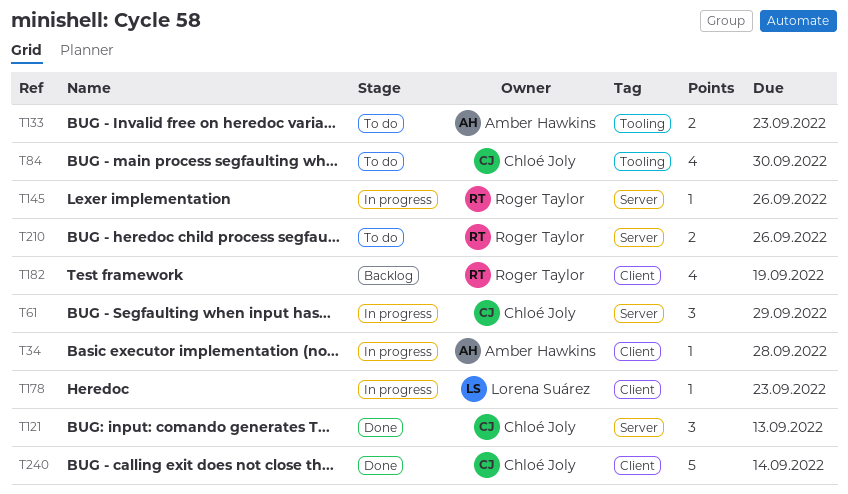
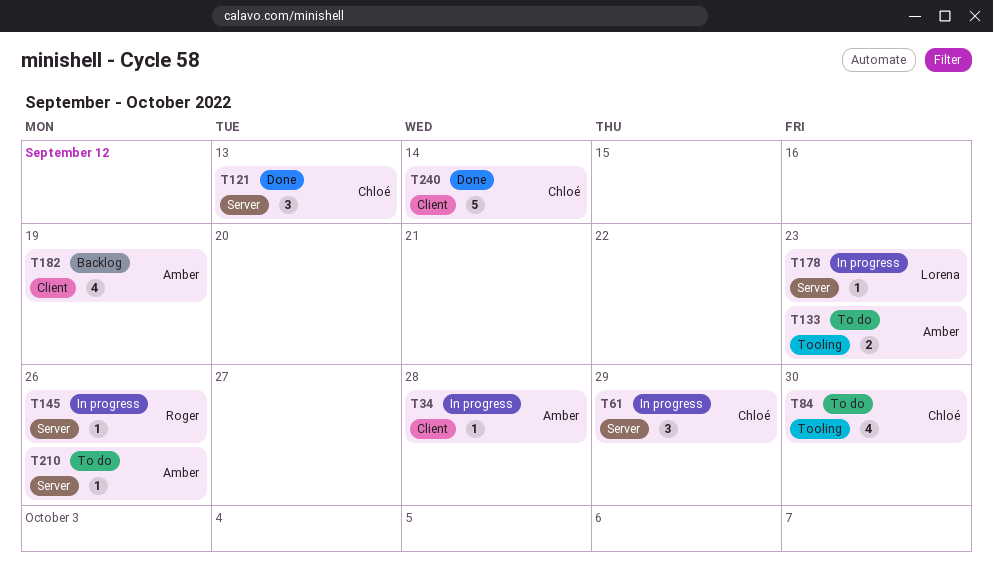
T178, label: Client -> Server
T182, owner: Roger Taylor -> Amber Hawkins
T210, owner: Roger Taylor -> Amber Hawkins
T210, estimate: 2 -> 1

